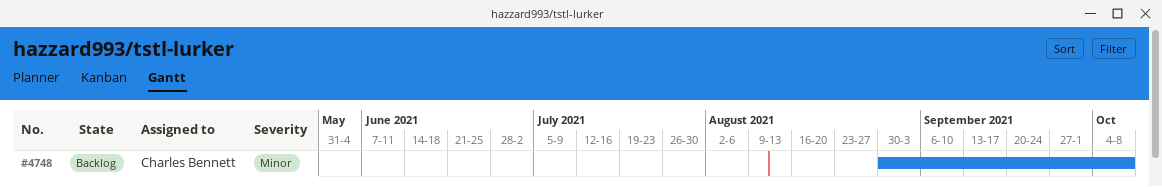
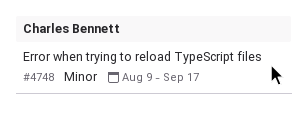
#4748, start: Aug 30 -> Aug 9
#4748, due: Oct 8 -> Sep 17

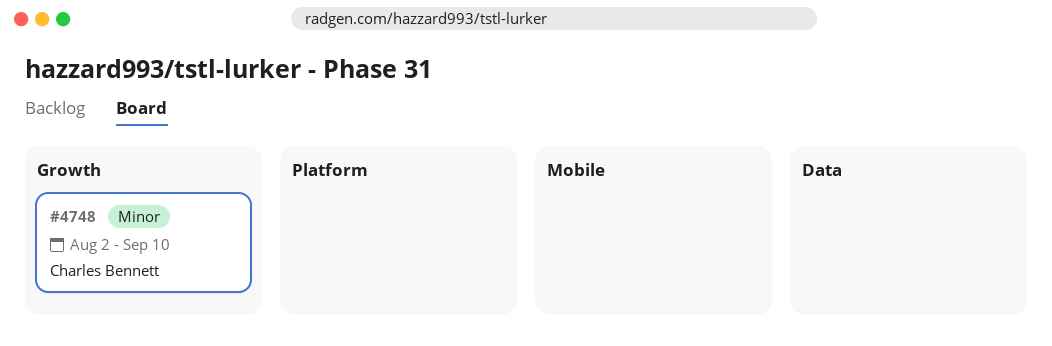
#4748, start: Aug 9 -> Aug 2
#4748, due: Sep 17 -> Sep 10

